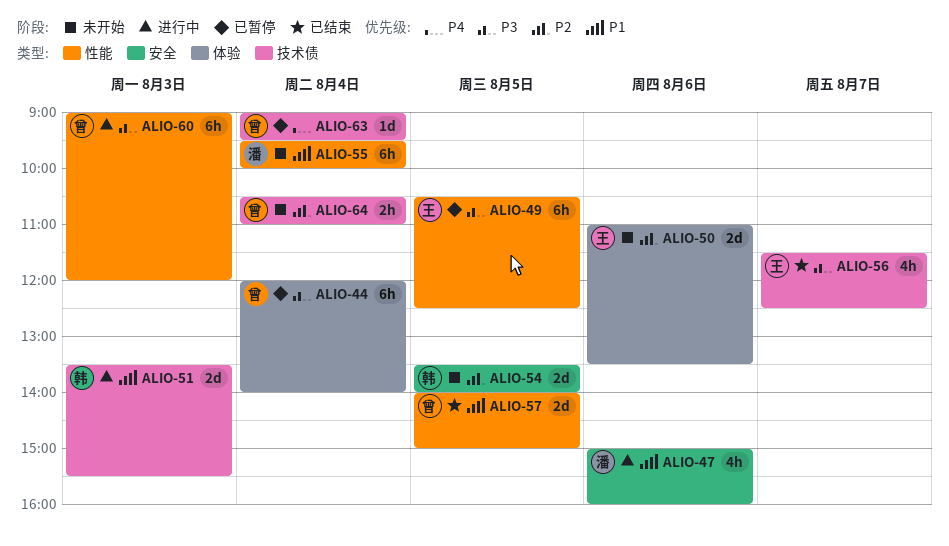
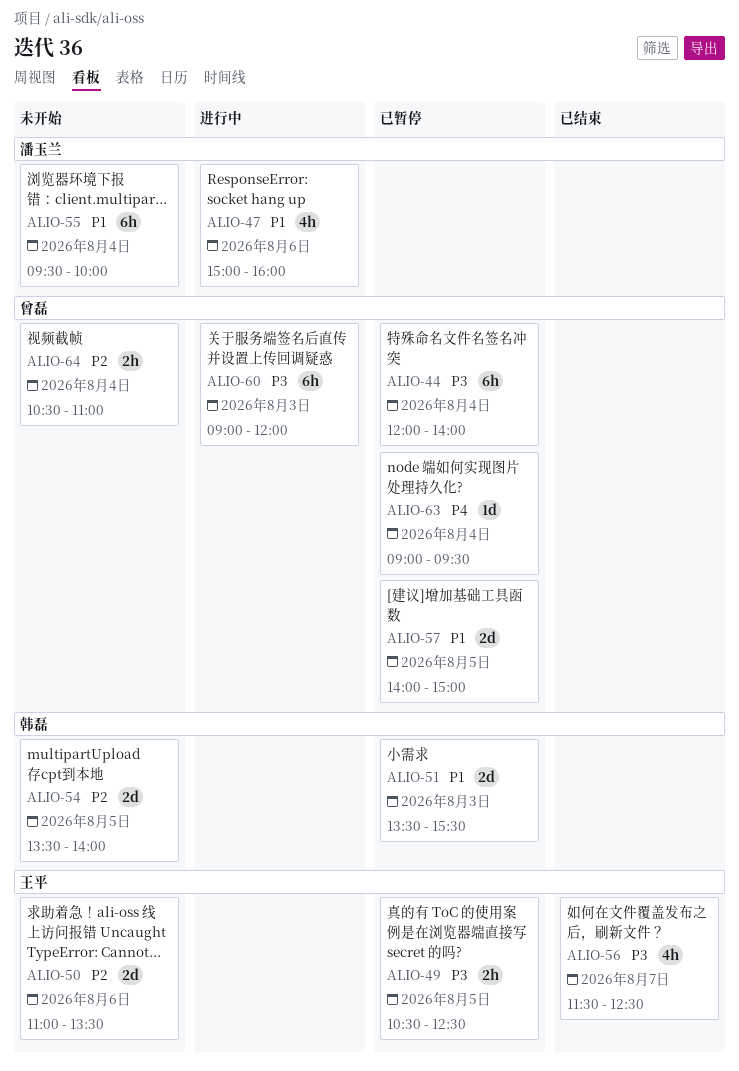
ALIO-49, estimate: 6h -> 2h
ALIO-51, status: 进行中 -> 已暂停
ALIO-57, status: 已结束 -> 已暂停

